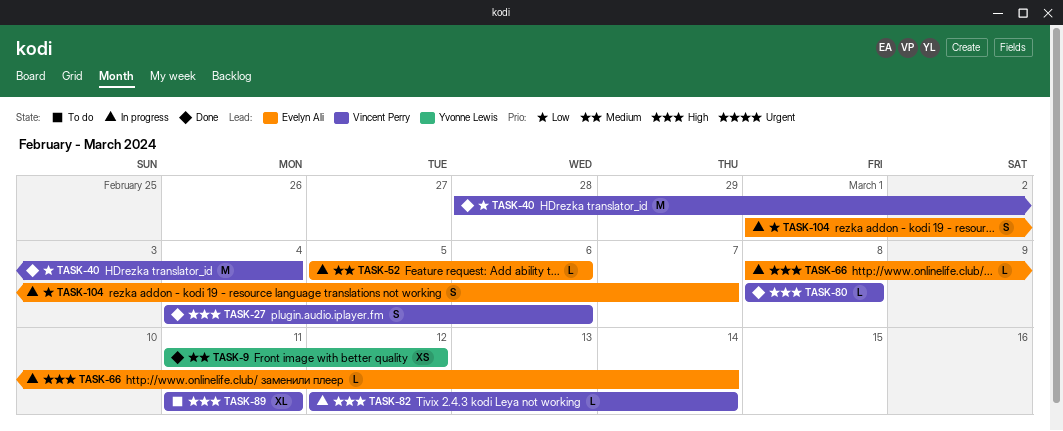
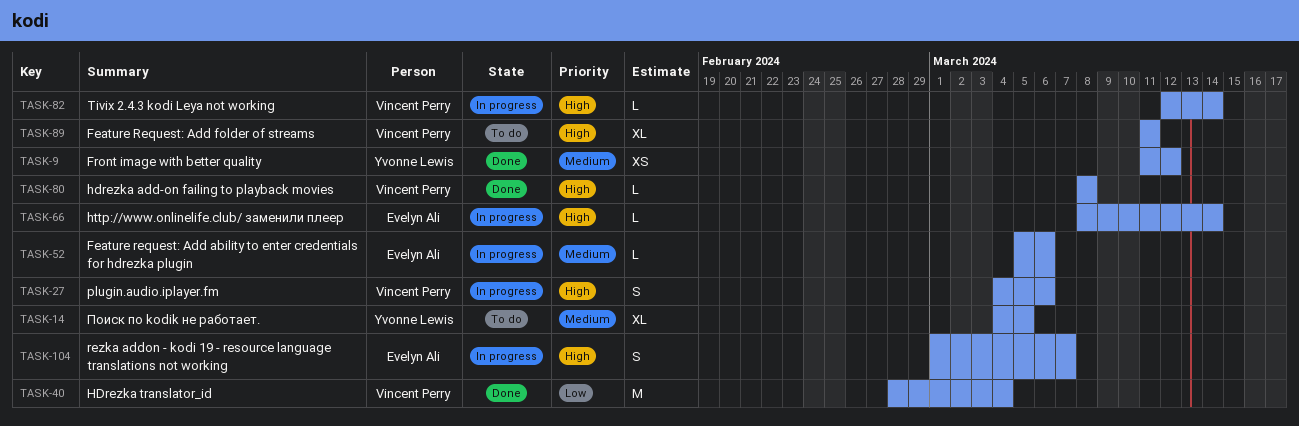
TASK-14: none -> present
TASK-27, status: Done -> In progress
TASK-104, priority: Low -> High

